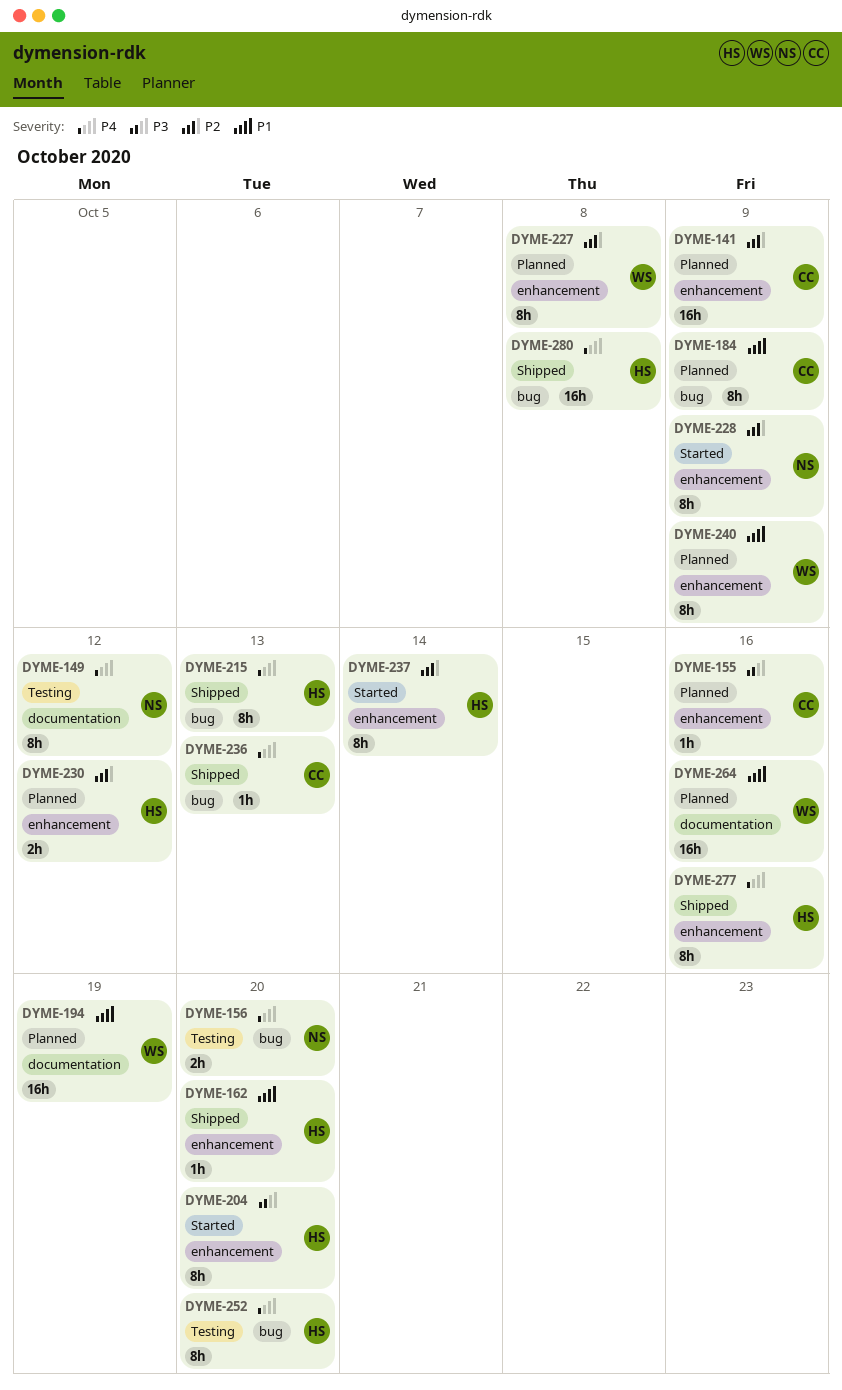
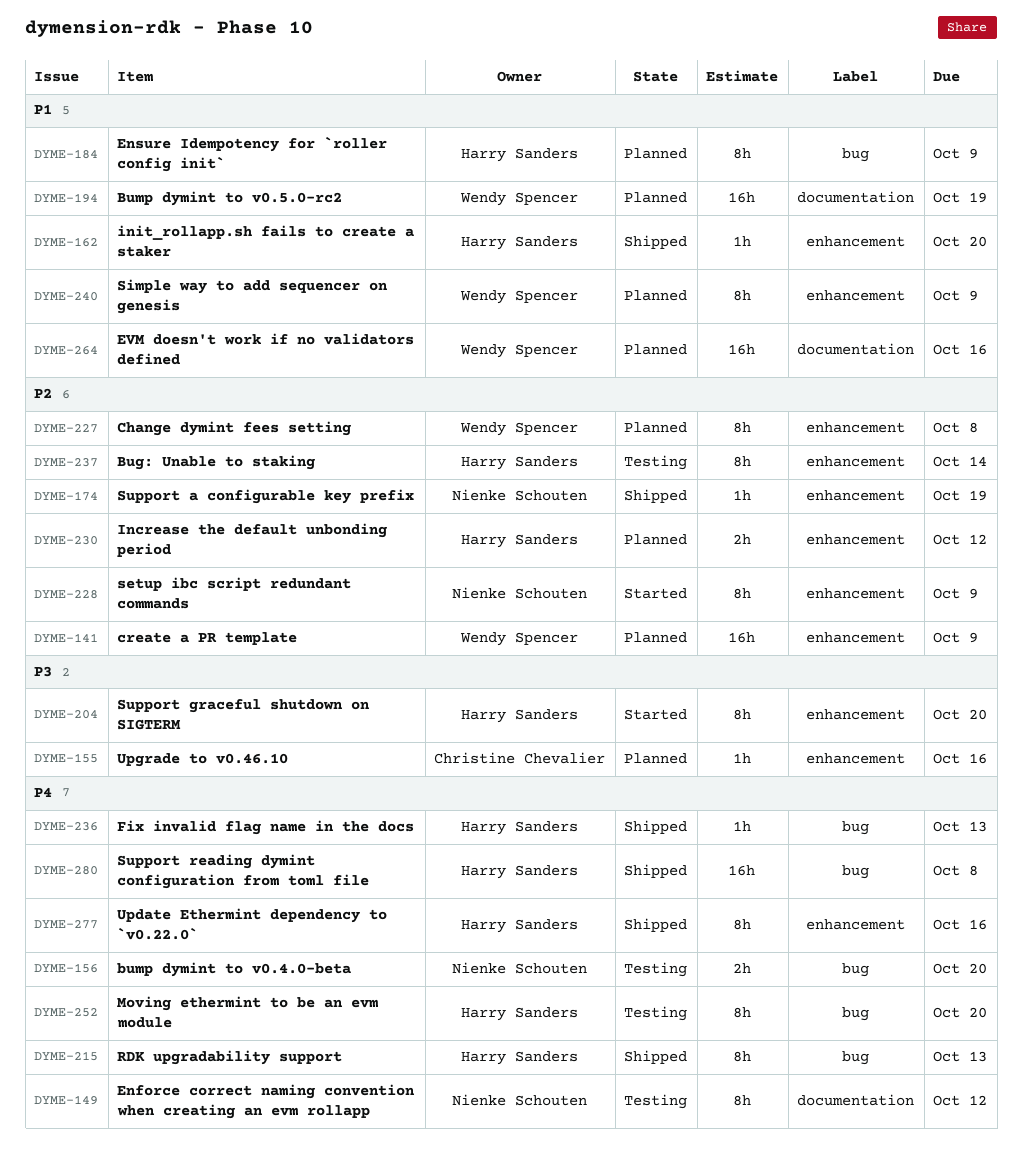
DYME-141, owner: Christine Chevalier -> Wendy Spencer
DYME-174: none -> present
DYME-184, owner: Christine Chevalier -> Harry Sanders
DYME-236, owner: Christine Chevalier -> Harry Sanders
DYME-237, status: Started -> Testing

